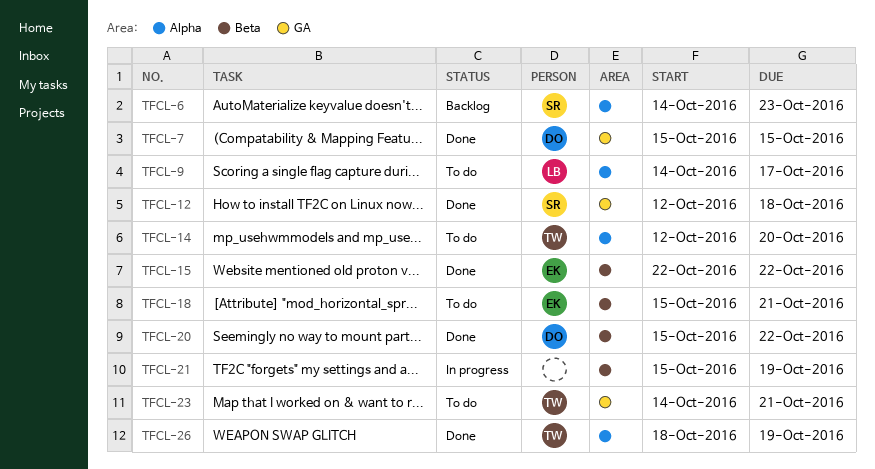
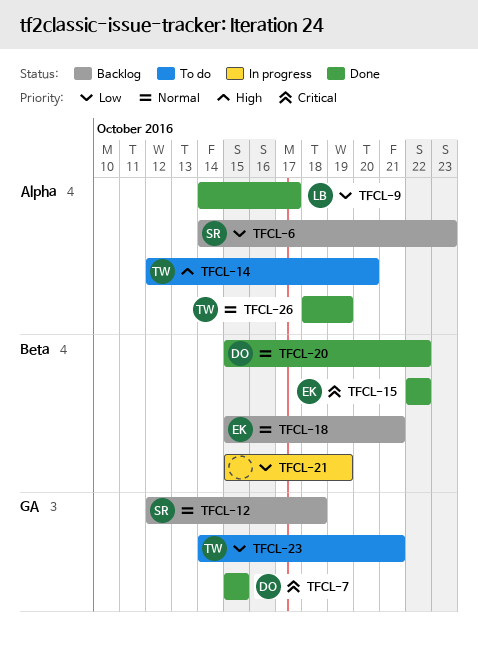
TFCL-9, status: To do -> Done
TFCL-12, status: Done -> Backlog
TFCL-18, status: To do -> Backlog

